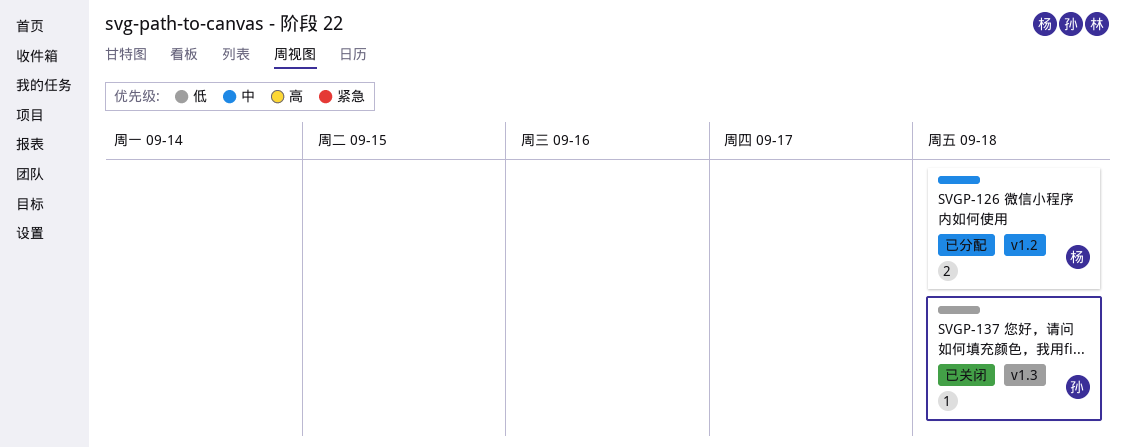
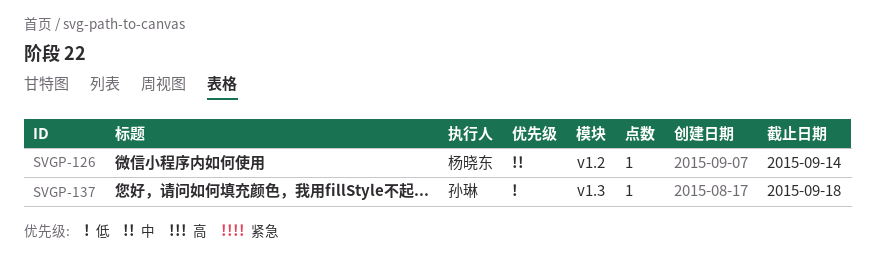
SVGP-126, estimate: 2 -> 1
SVGP-126, due: Sep 18 -> Sep 14

